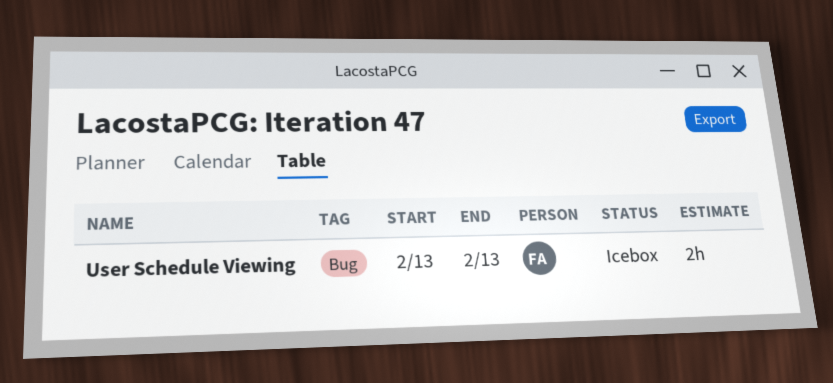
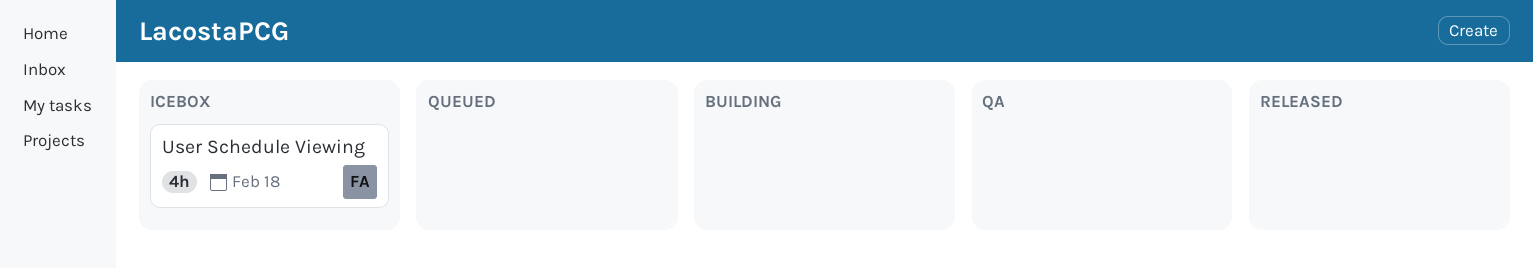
User Schedule Viewing, estimate: 2h -> 4h
User Schedule Viewing, due: Feb 13 -> Feb 18

